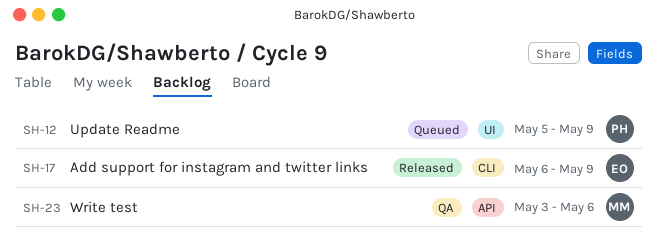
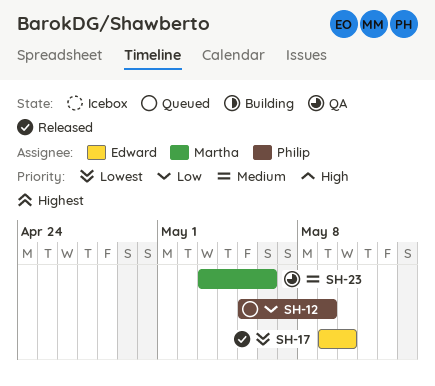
SH-17, start: May 6 -> May 9
SH-17, due: May 9 -> May 10

